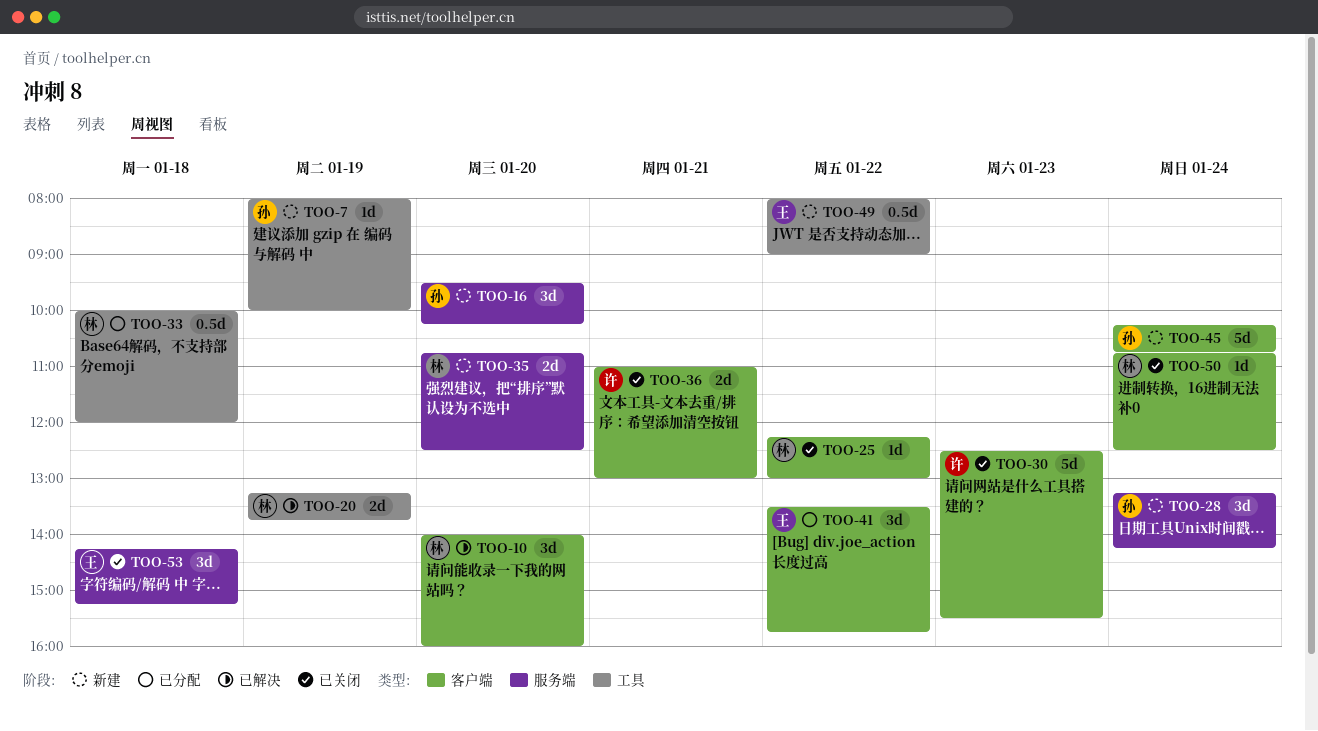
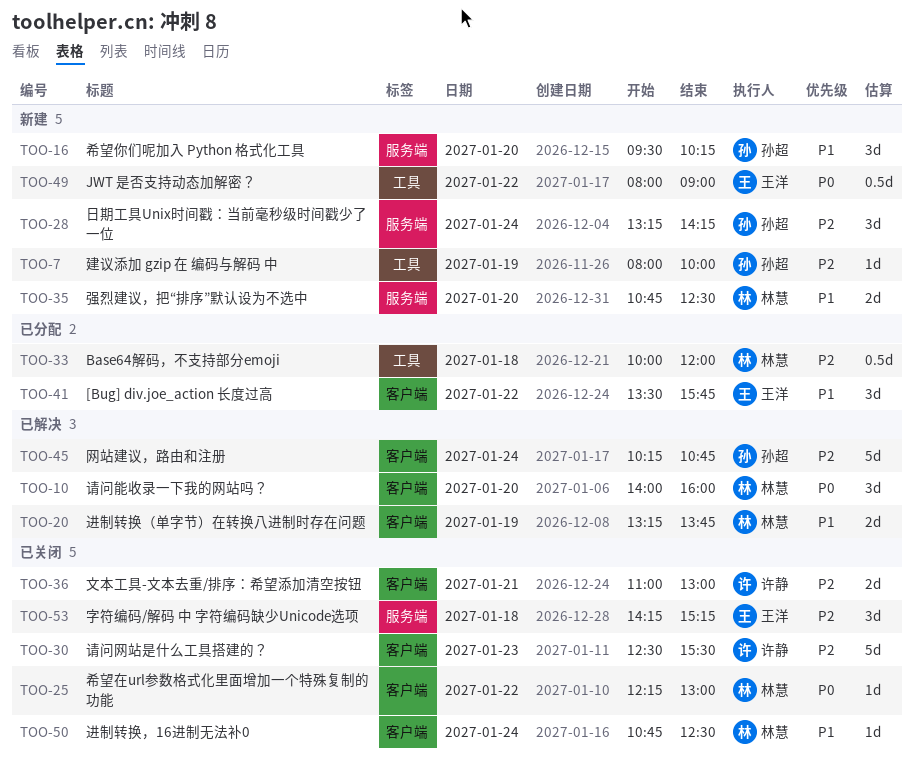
TOO-20, label: 工具 -> 客户端
TOO-45, status: 新建 -> 已解决

